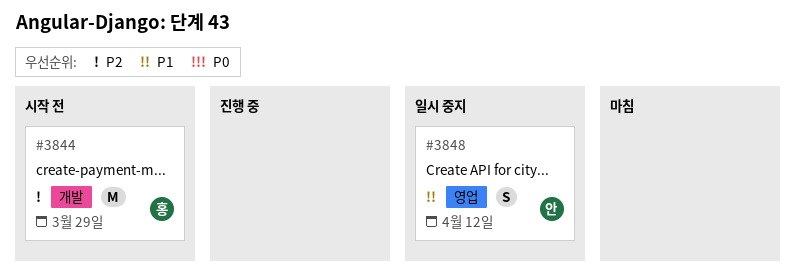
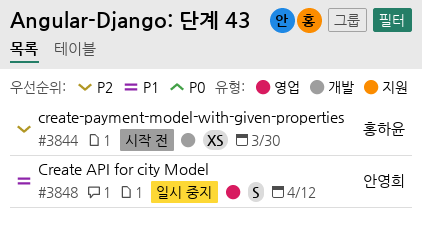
#3844, estimate: M -> XS
#3844, due: Mar 29 -> Mar 30

